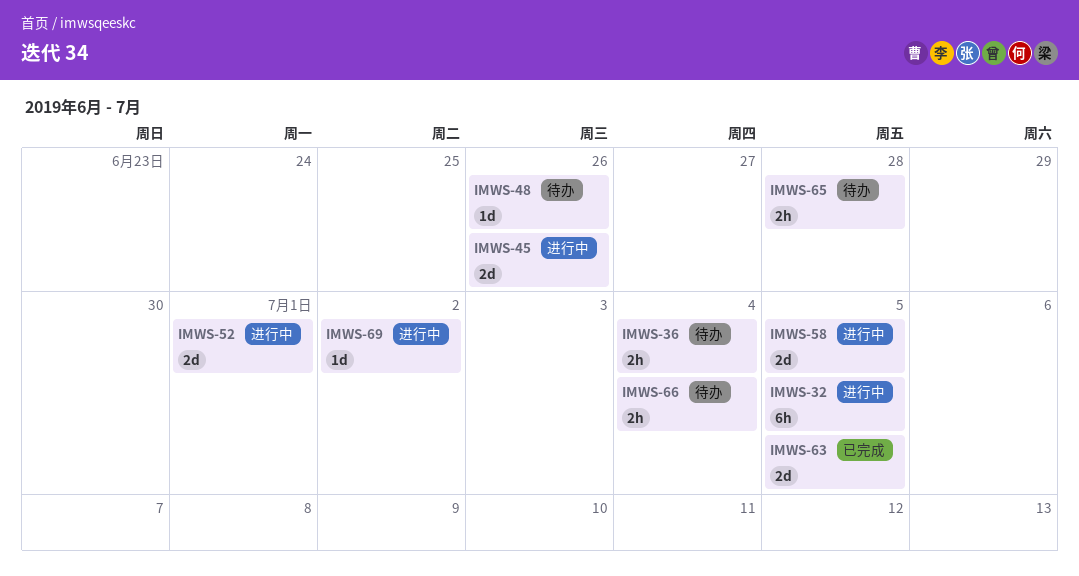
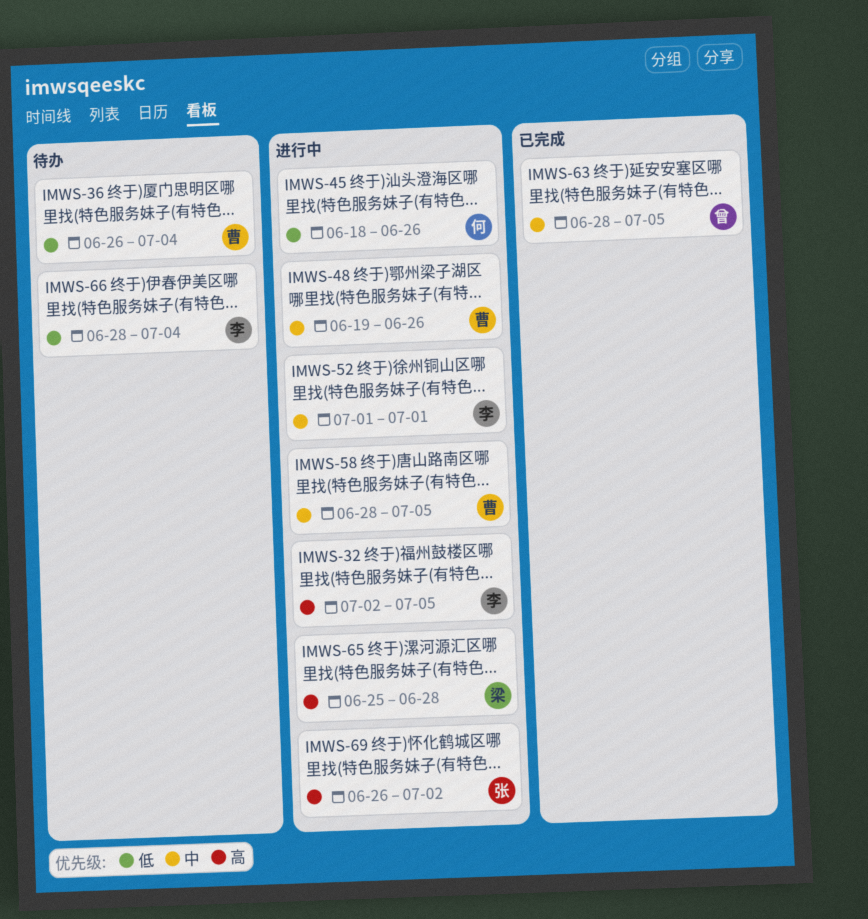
IMWS-48, status: 待办 -> 进行中
IMWS-65, status: 待办 -> 进行中

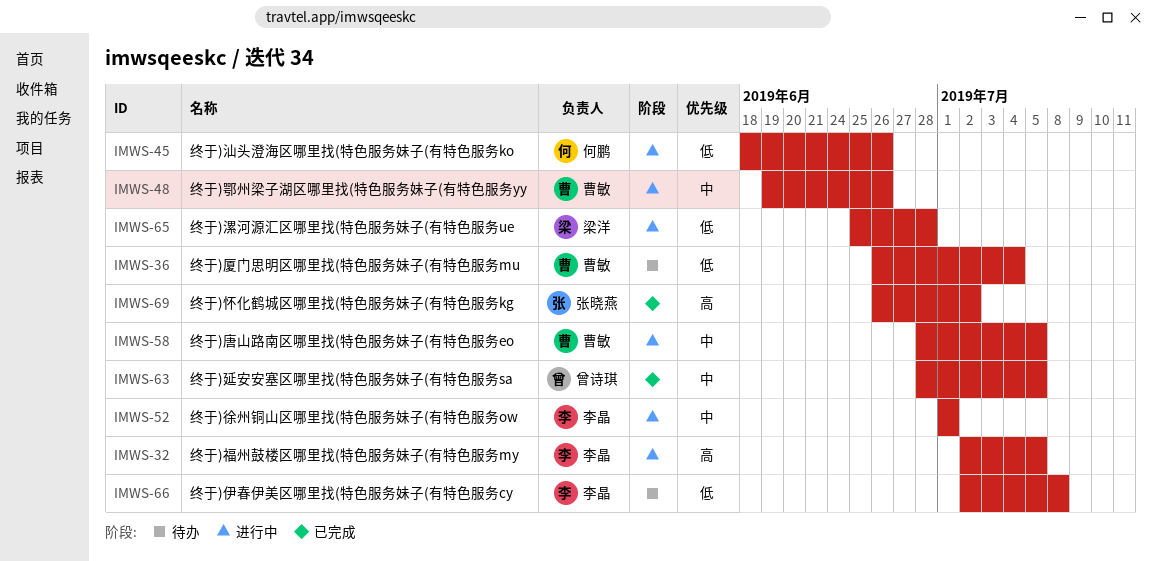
IMWS-65, priority: 高 -> 低
IMWS-66, start: Jun 28 -> Jul 2
IMWS-66, due: Jul 4 -> Jul 8
IMWS-69, status: 进行中 -> 已完成

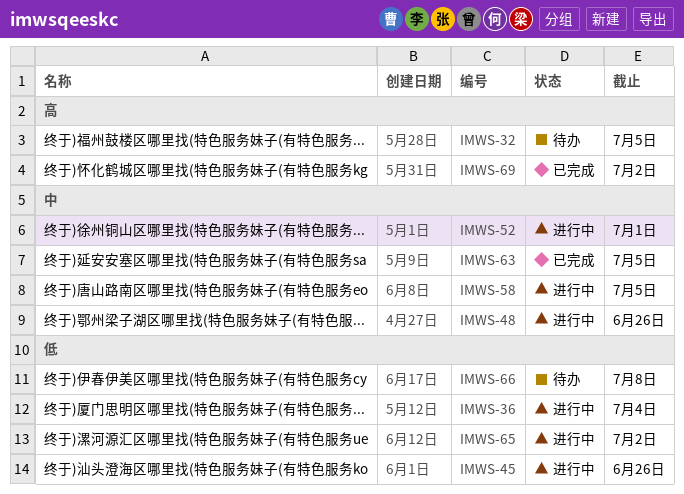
IMWS-32, status: 进行中 -> 待办
IMWS-36, status: 待办 -> 进行中
IMWS-65, due: Jun 28 -> Jul 2

